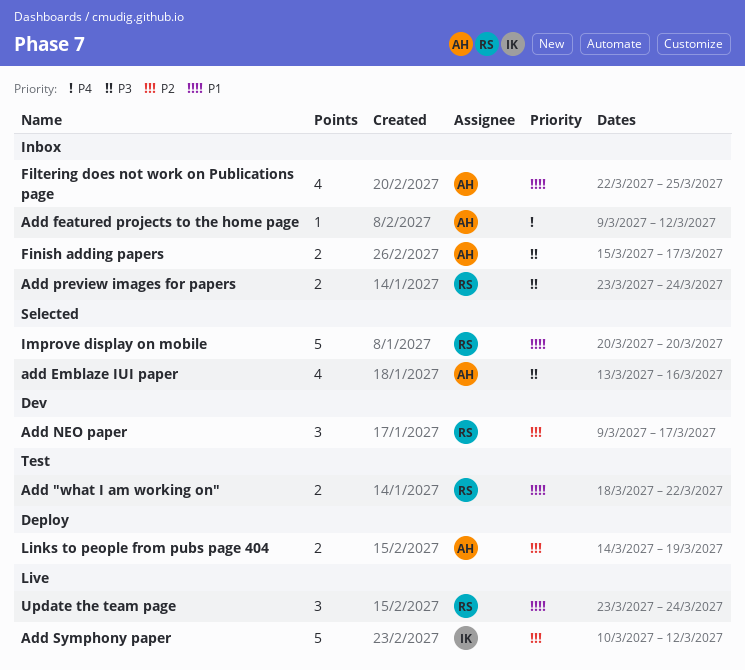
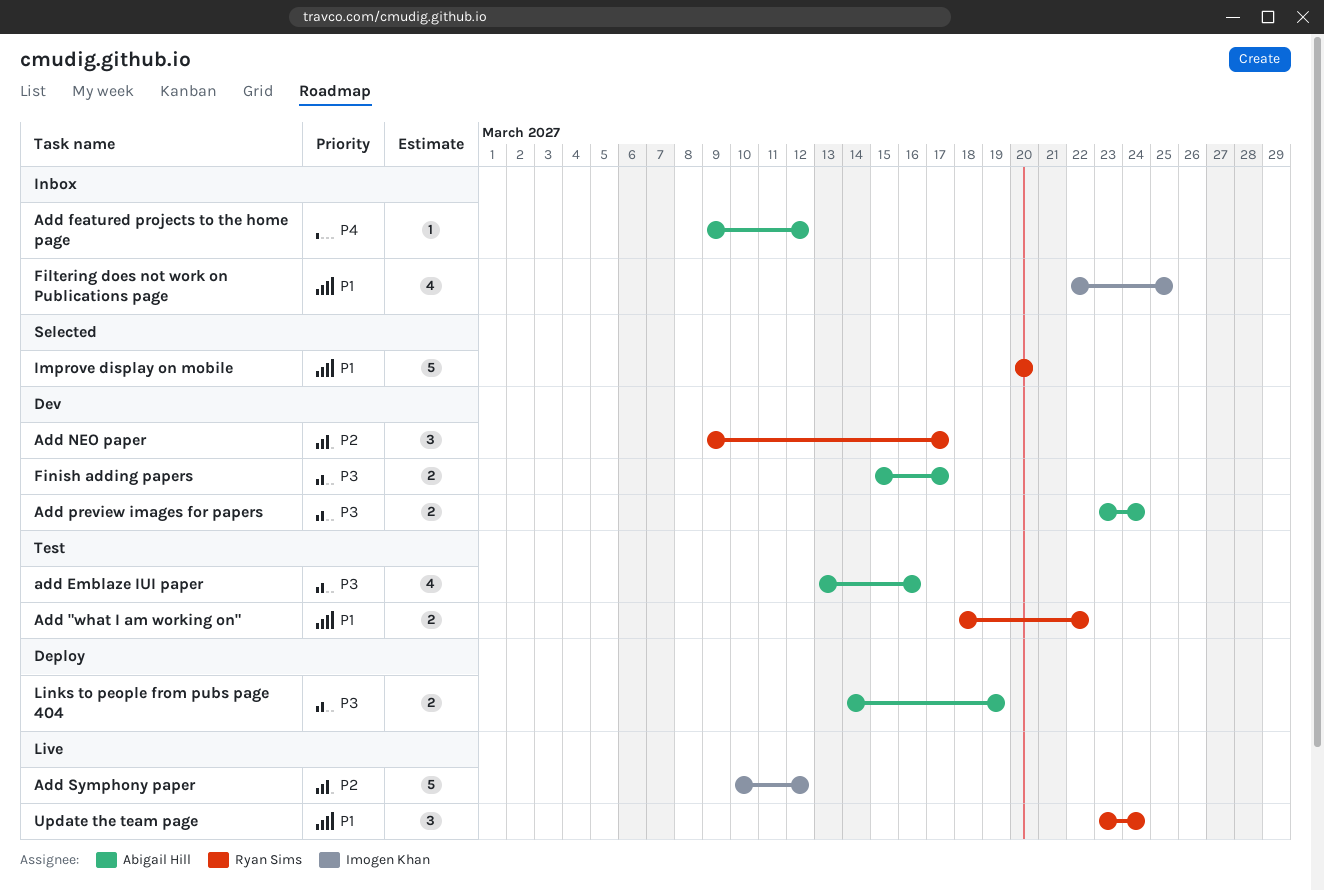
add Emblaze IUI paper, status: Selected -> Test
Add preview images for papers, status: Inbox -> Dev
Add preview images for papers, owner: Ryan Sims -> Abigail Hill
Filtering does not work on Publications page, owner: Abigail Hill -> Imogen Khan
Finish adding papers, status: Inbox -> Dev
Links to people from pubs page 404, priority: P2 -> P3

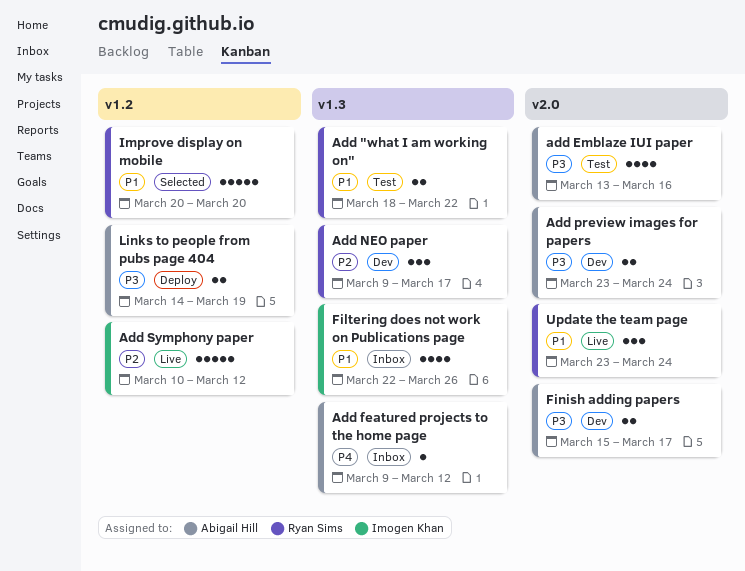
Filtering does not work on Publications page, due: Mar 25 -> Mar 26

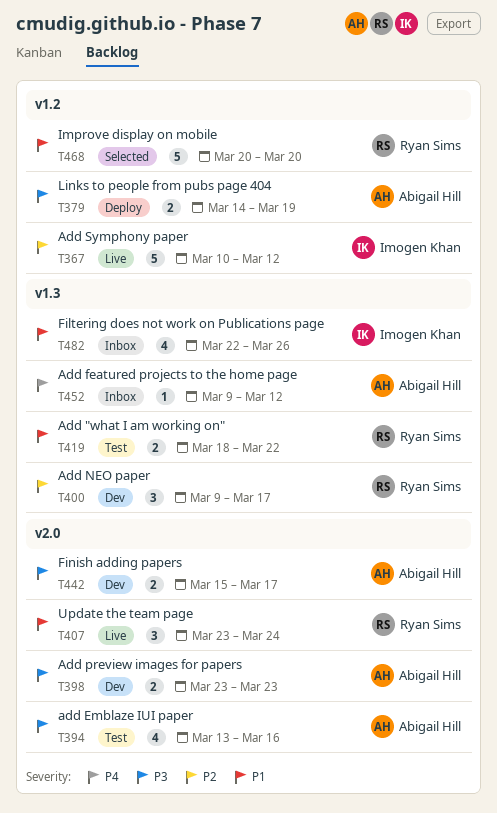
Add preview images for papers, due: Mar 24 -> Mar 23

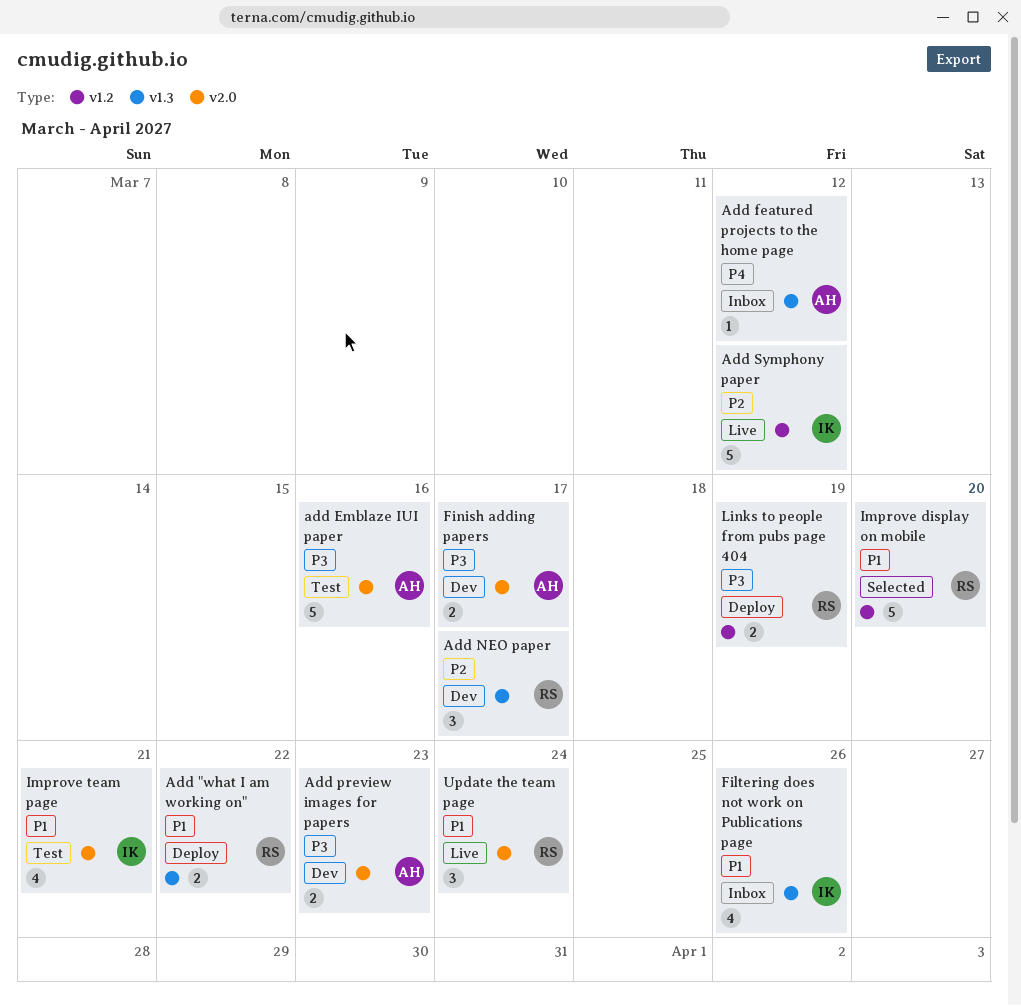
Add "what I am working on", status: Test -> Deploy
add Emblaze IUI paper, estimate: 4 -> 5
Improve team page: none -> present
Links to people from pubs page 404, owner: Abigail Hill -> Ryan Sims

